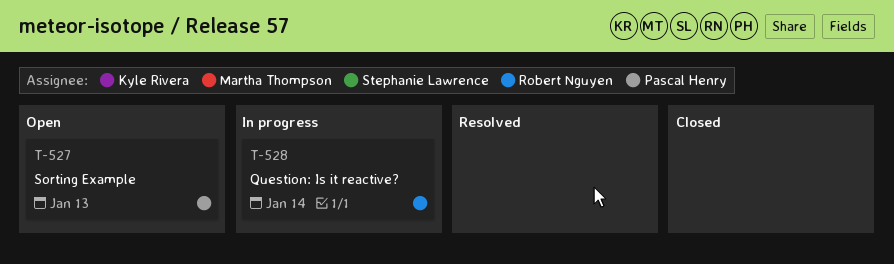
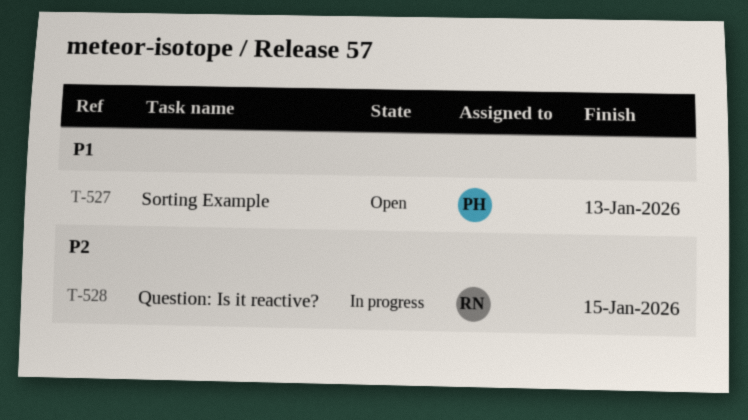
T-528, due: Jan 14 -> Jan 15

